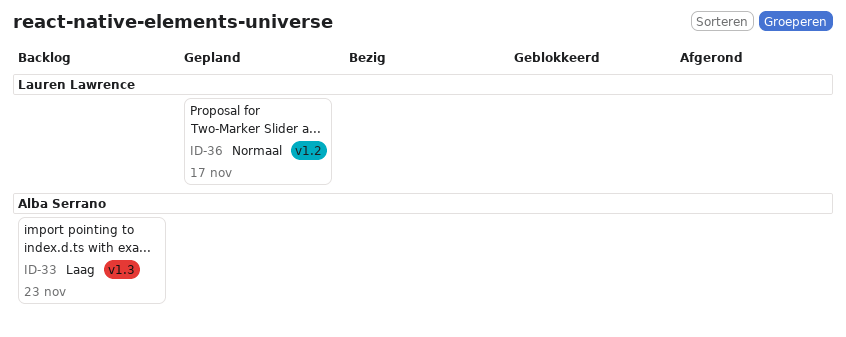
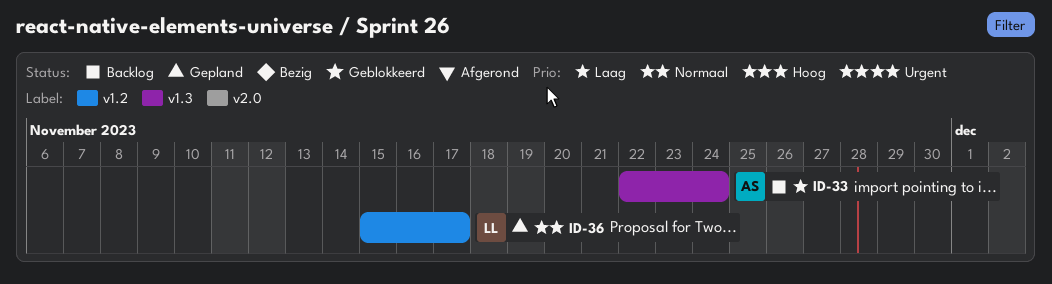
ID-33, due: Nov 23 -> Nov 24

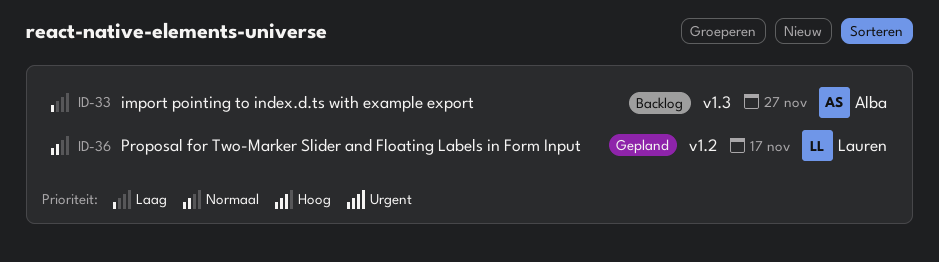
ID-33, due: Nov 24 -> Nov 27

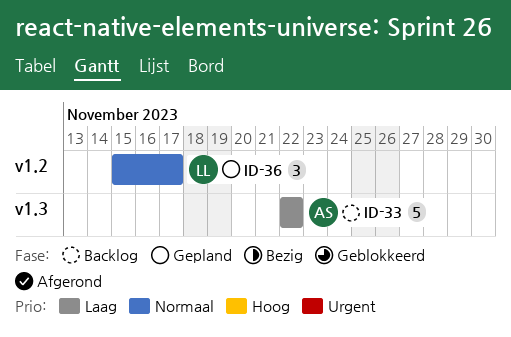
ID-33, due: Nov 27 -> Nov 22

